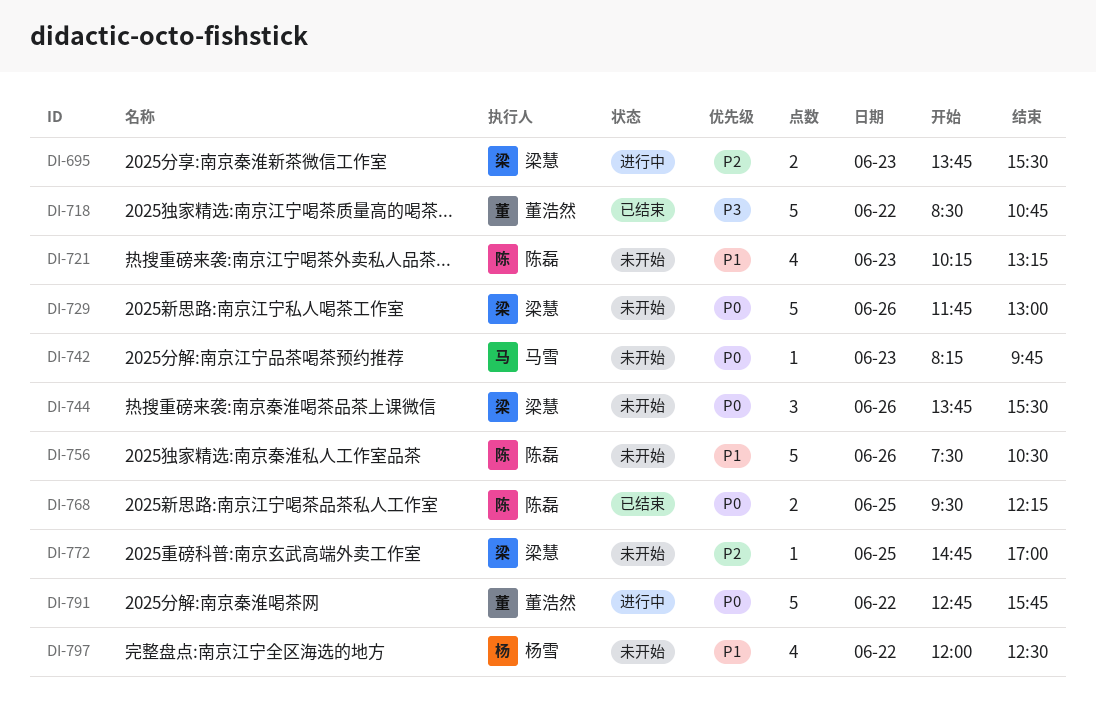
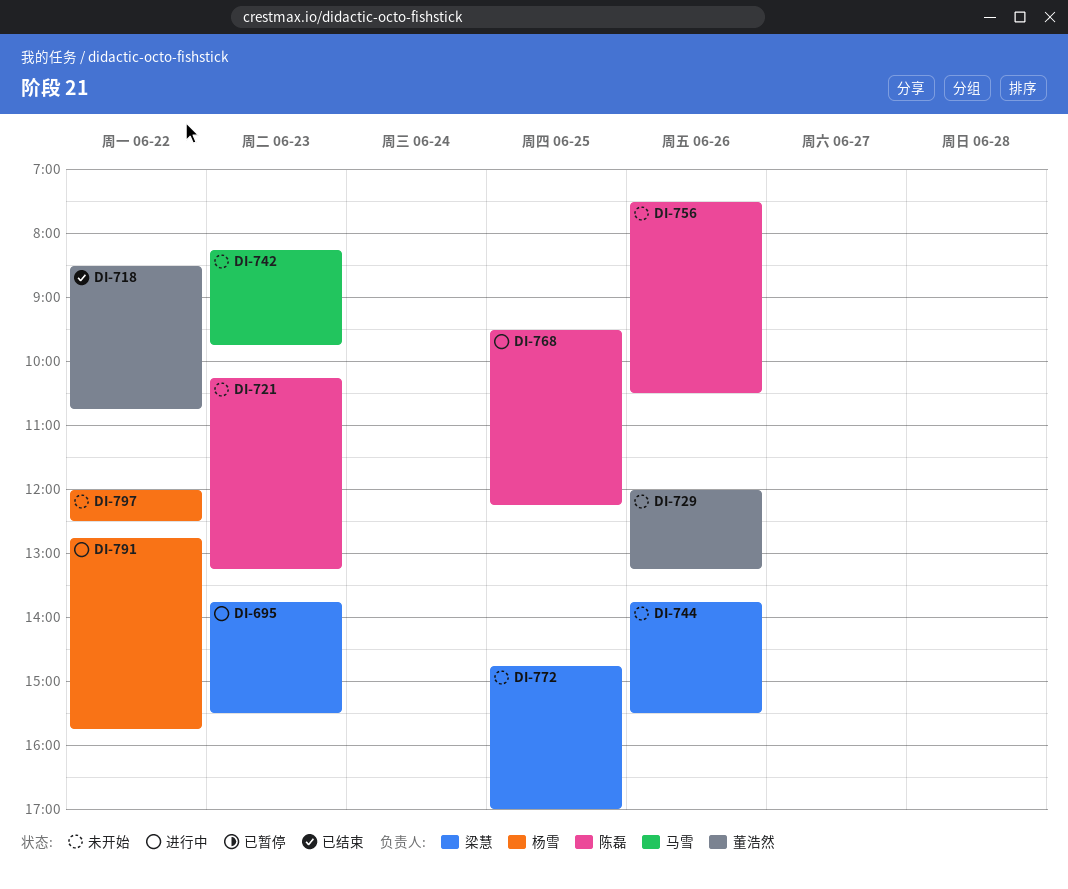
DI-729, owner: 梁慧 -> 董浩然
DI-729, begins: 11:45 -> 12:00
DI-729, ends: 13:00 -> 13:15
DI-768, status: 已结束 -> 进行中
DI-791, owner: 董浩然 -> 杨雪

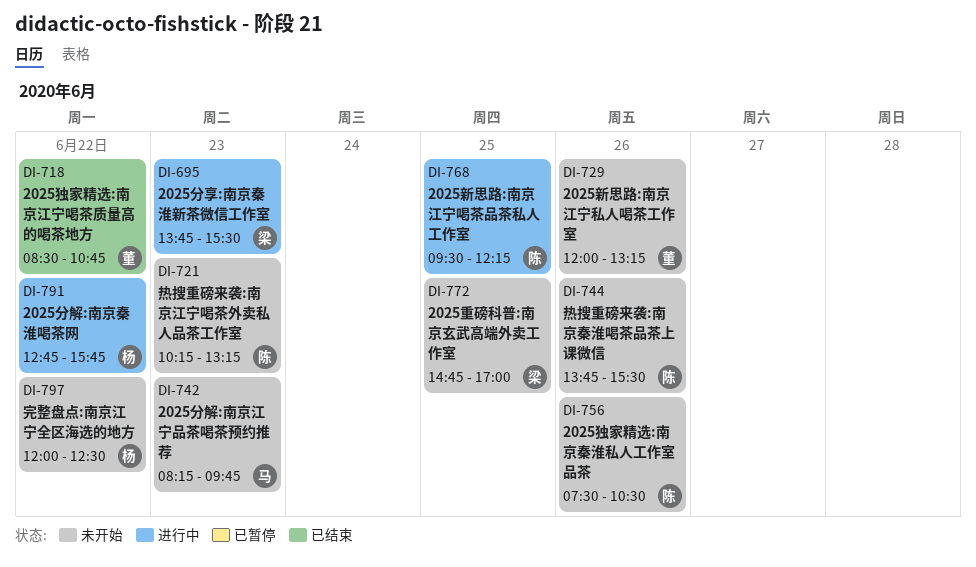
DI-744, owner: 梁慧 -> 陈磊

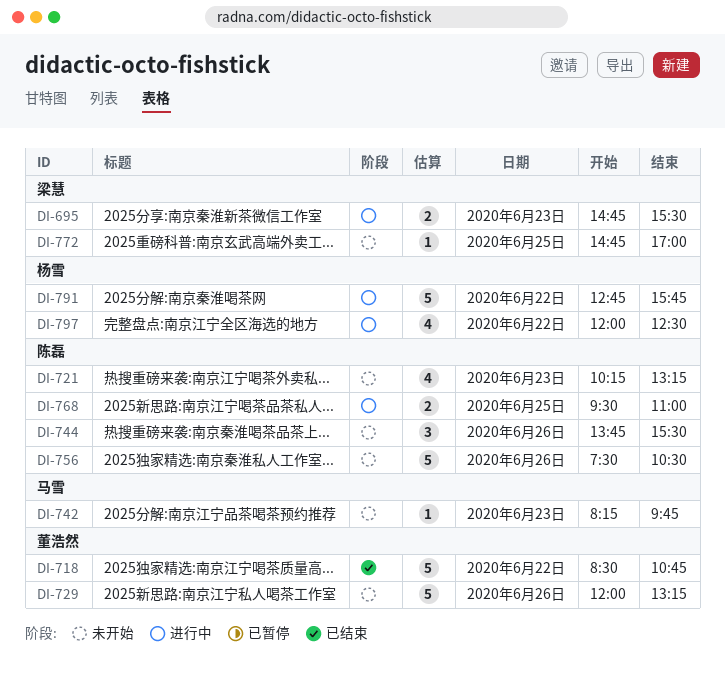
DI-695, begins: 13:45 -> 14:45
DI-768, ends: 12:15 -> 11:00
DI-797, status: 未开始 -> 进行中

